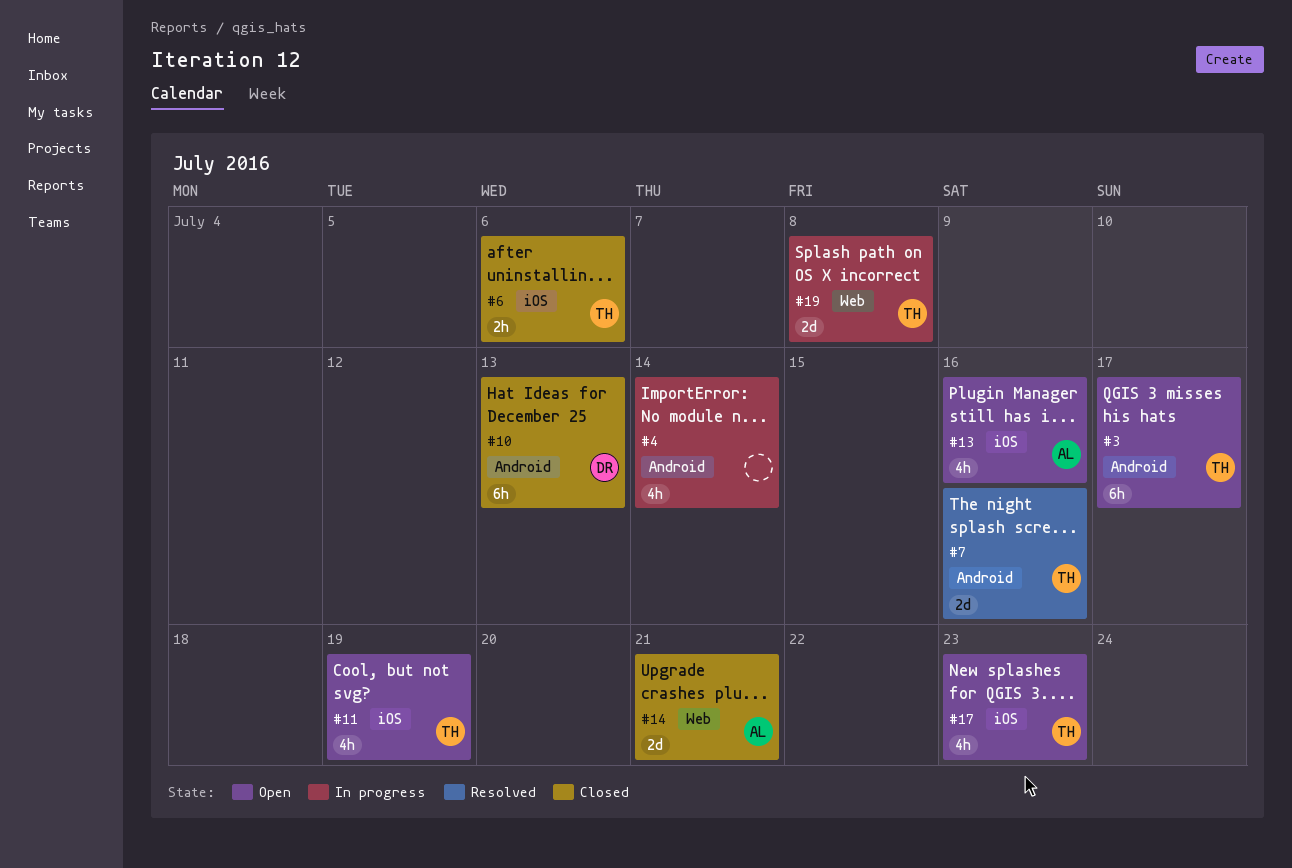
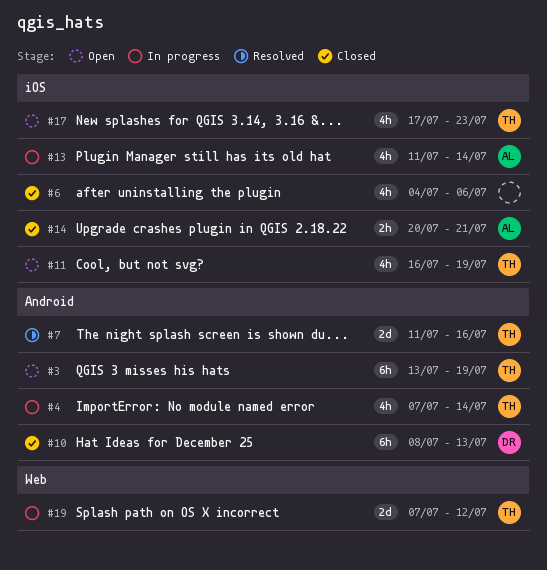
#3, due: Jul 17 -> Jul 19
#4, owner: none -> TH
#6, owner: TH -> none
#6, estimate: 2h -> 4h
#13, status: Open -> In progress
#13, due: Jul 16 -> Jul 14
#14, label: Web -> iOS
#14, estimate: 2d -> 2h
#19, due: Jul 8 -> Jul 12

